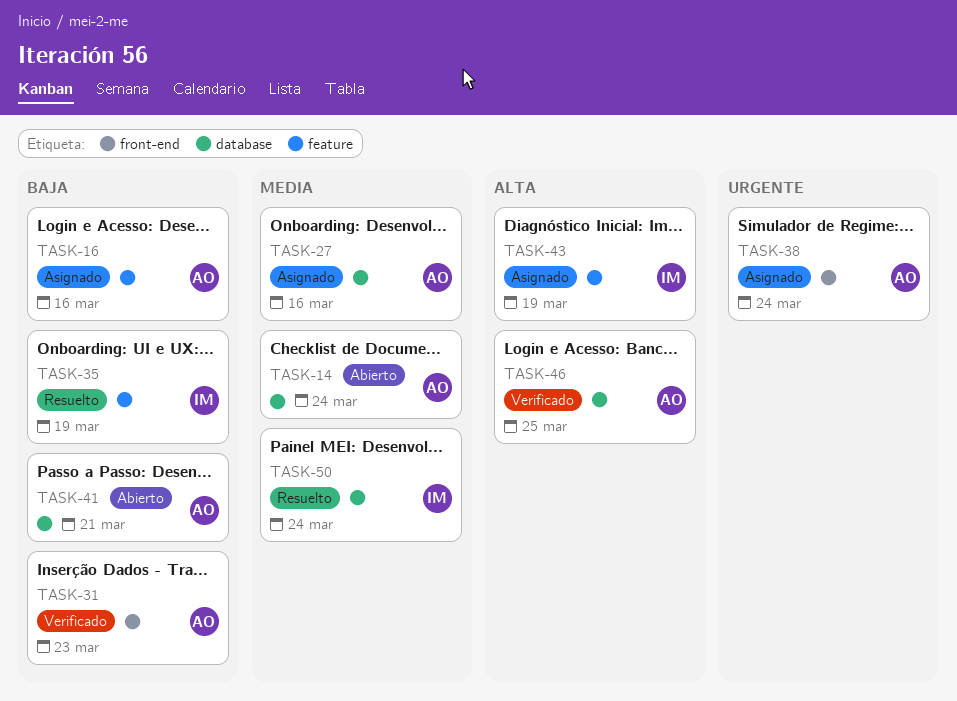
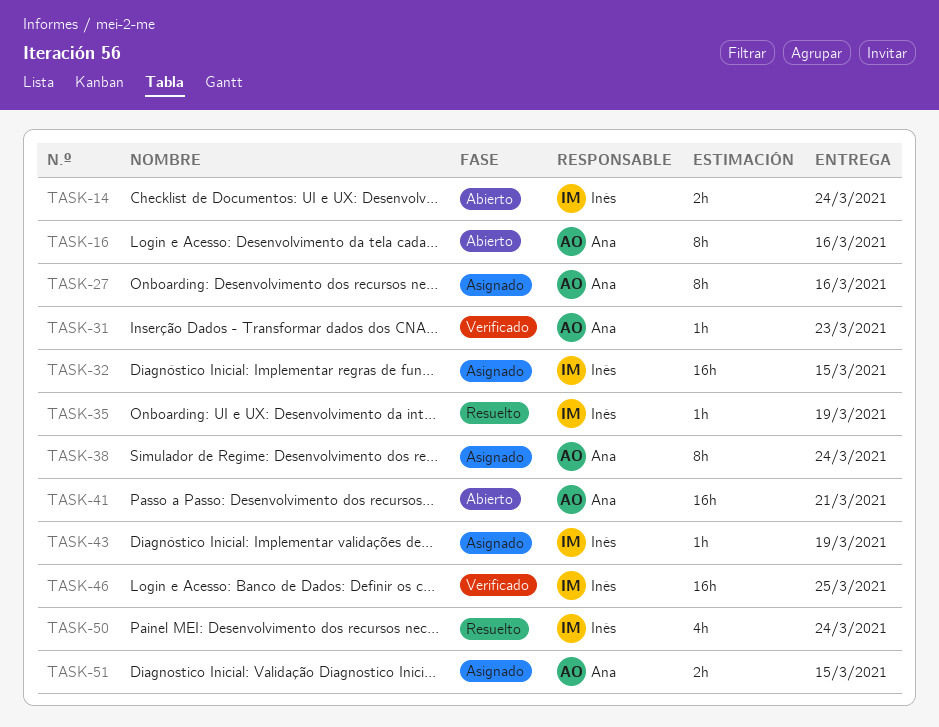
TASK-14, owner: Ana -> Inés
TASK-16, status: Asignado -> Abierto
TASK-32: none -> present
TASK-46, owner: Ana -> Inés
TASK-51: none -> present

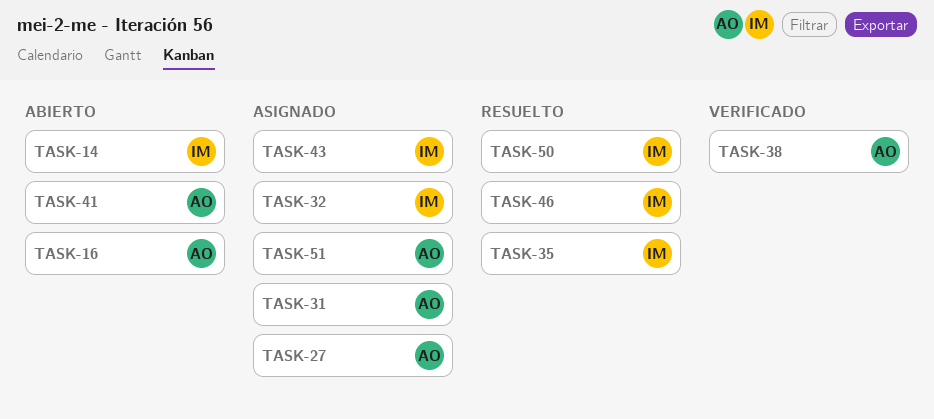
TASK-31, status: Verificado -> Asignado
TASK-38, status: Asignado -> Verificado
TASK-46, status: Verificado -> Resuelto

